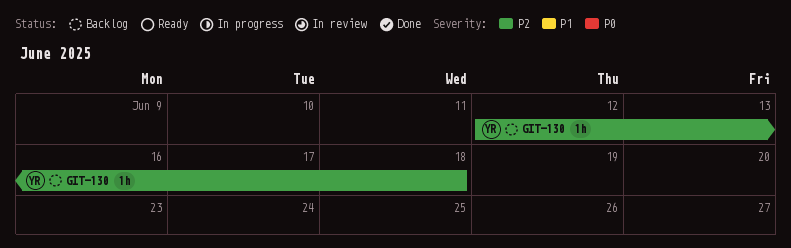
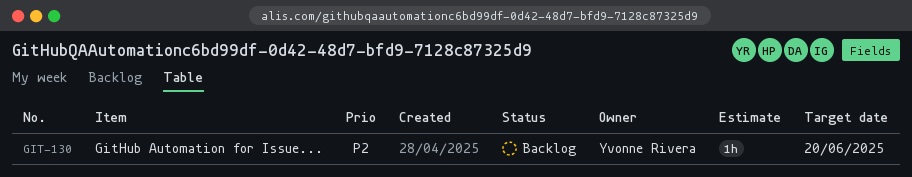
GIT-130, due: Jun 18 -> Jun 20

